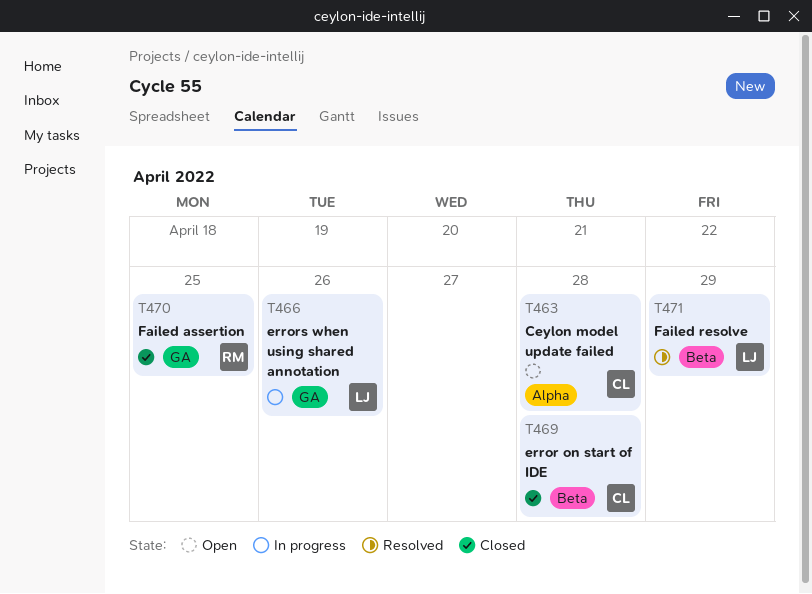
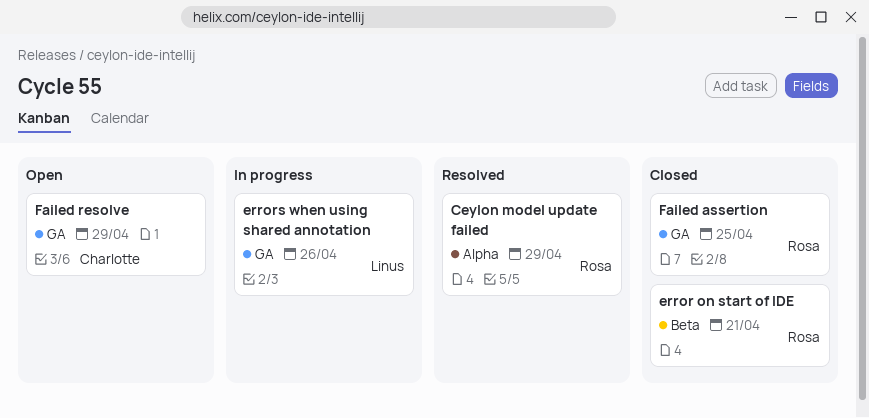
Ceylon model update failed, status: Open -> Resolved
Ceylon model update failed, owner: Charlotte -> Rosa
Ceylon model update failed, due: Apr 28 -> Apr 29
error on start of IDE, owner: Charlotte -> Rosa
error on start of IDE, due: Apr 28 -> Apr 21
Failed resolve, status: Resolved -> Open
Failed resolve, owner: Linus -> Charlotte
Failed resolve, label: Beta -> GA

